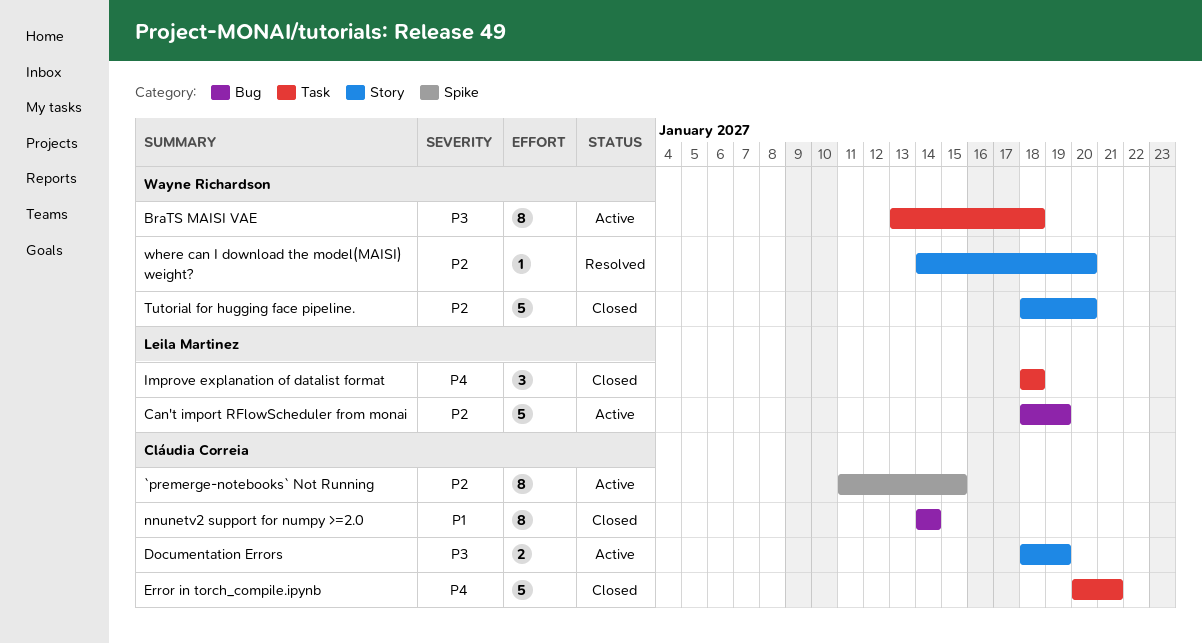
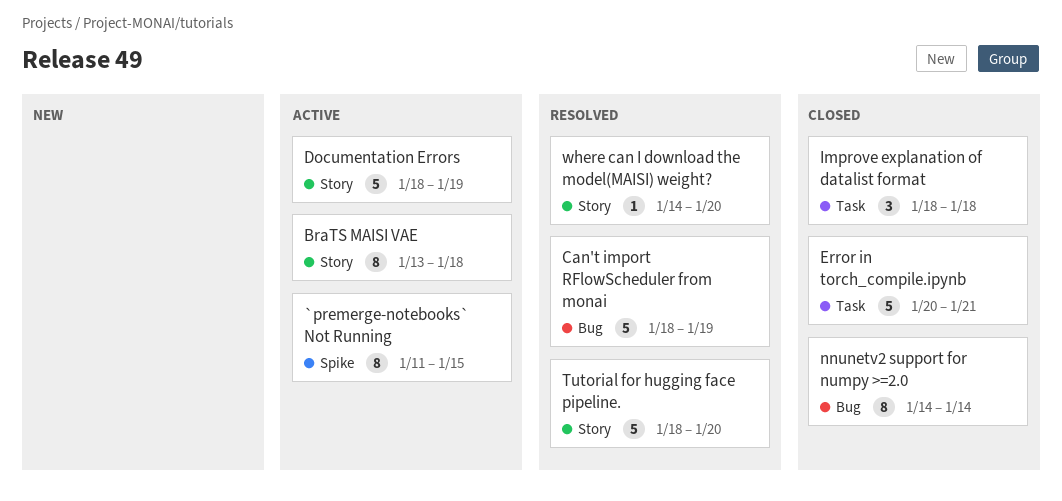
BraTS MAISI VAE, label: Task -> Story
Can't import RFlowScheduler from monai, status: Active -> Resolved
Documentation Errors, estimate: 2 -> 5
Tutorial for hugging face pipeline., status: Closed -> Resolved

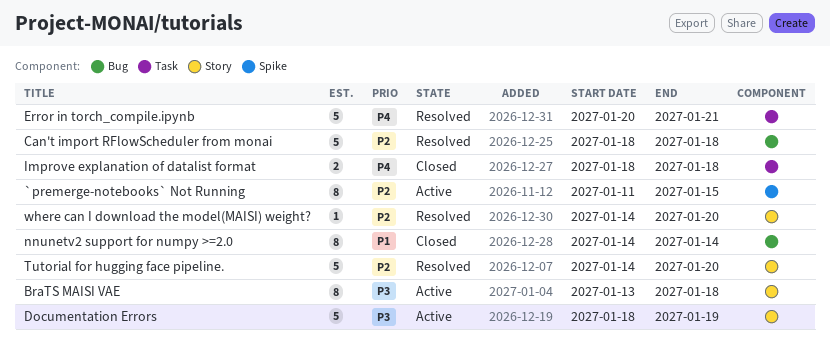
Can't import RFlowScheduler from monai, due: Jan 19 -> Jan 18
Error in torch_compile.ipynb, status: Closed -> Resolved
Improve explanation of datalist format, estimate: 3 -> 2
Tutorial for hugging face pipeline., start: Jan 18 -> Jan 14

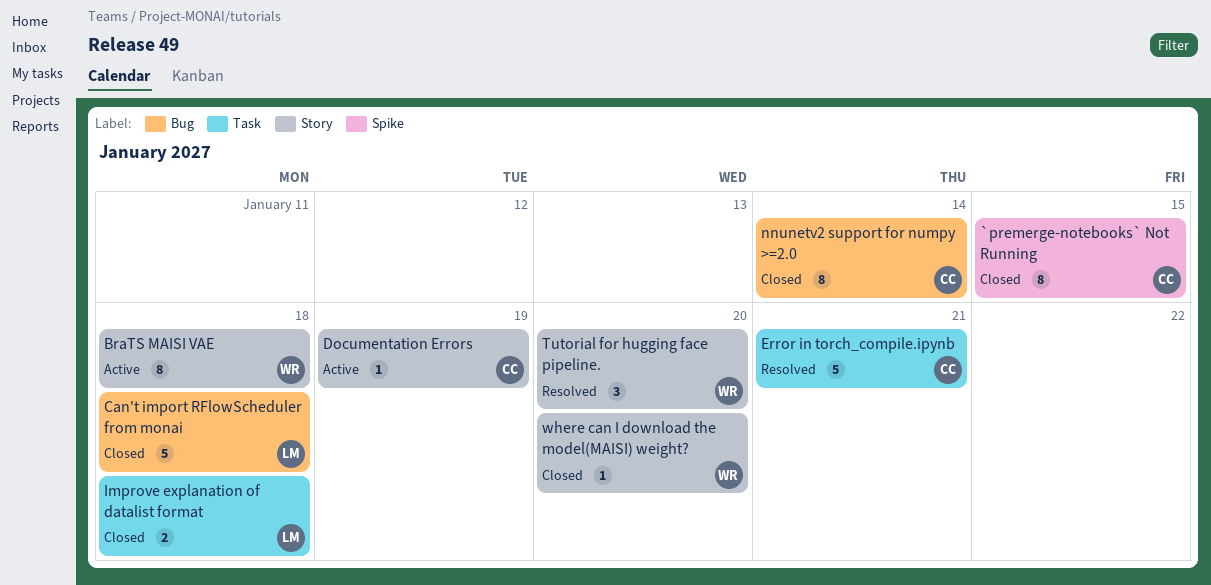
`premerge-notebooks` Not Running, status: Active -> Closed
Can't import RFlowScheduler from monai, status: Resolved -> Closed
Documentation Errors, estimate: 5 -> 1
Tutorial for hugging face pipeline., estimate: 5 -> 3
where can I download the model(MAISI) weight?, status: Resolved -> Closed

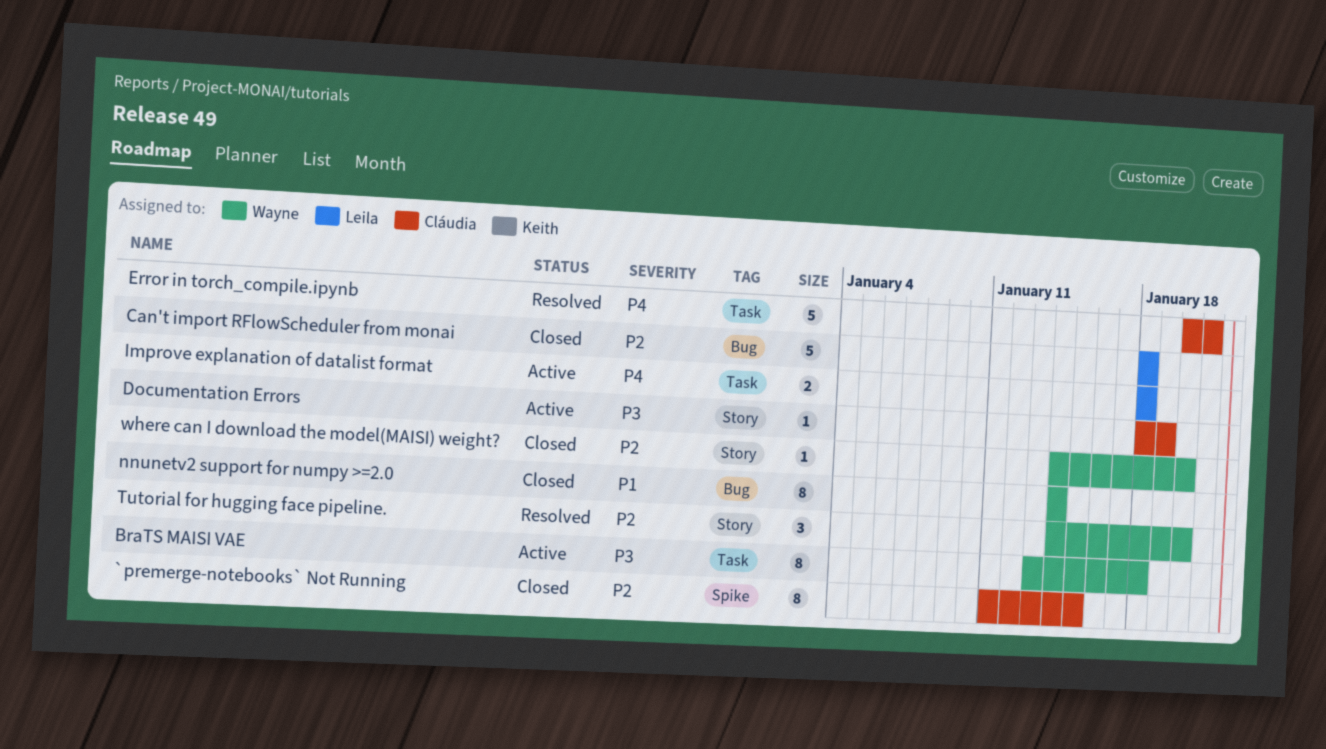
BraTS MAISI VAE, label: Story -> Task
Improve explanation of datalist format, status: Closed -> Active
nnunetv2 support for numpy >=2.0, owner: Cláudia -> Wayne

